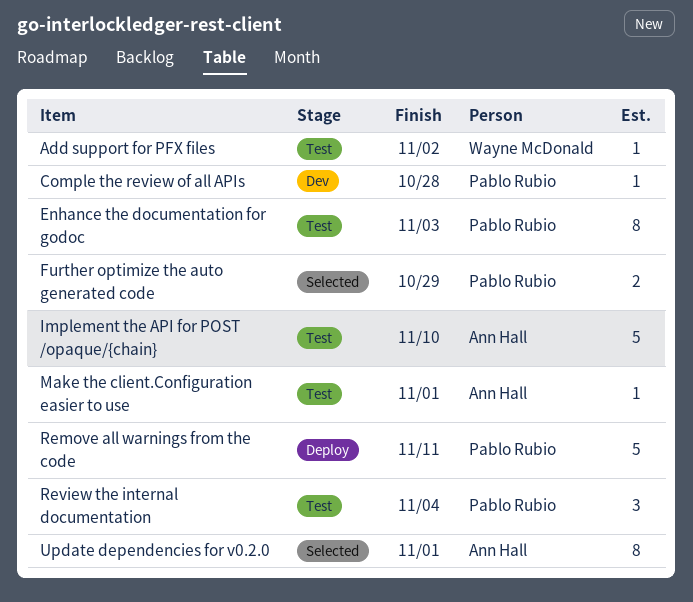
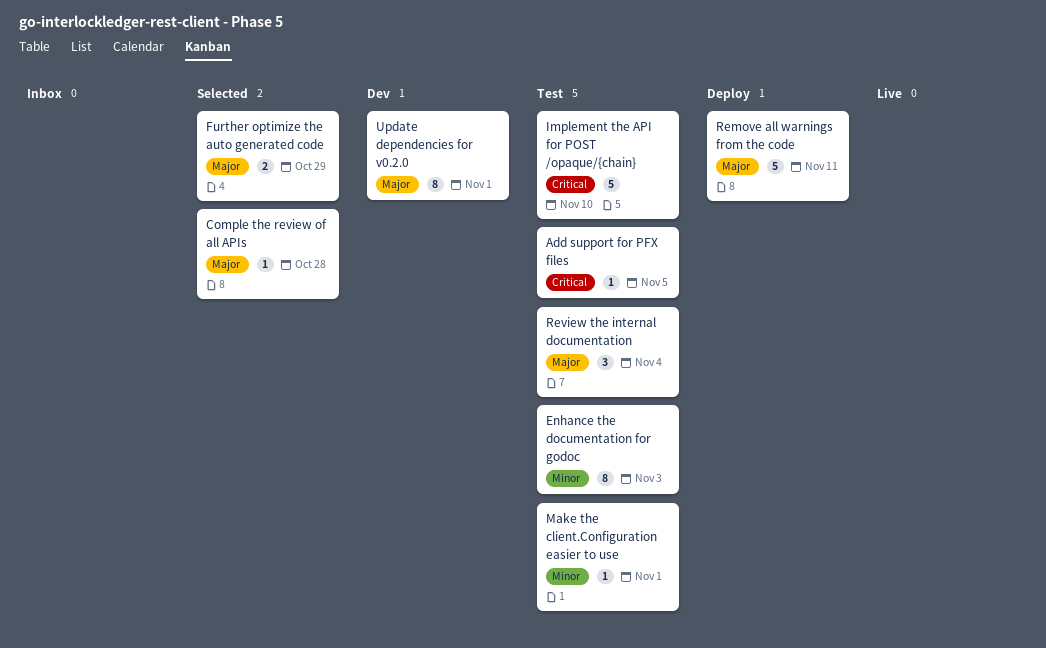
Add support for PFX files, due: Nov 2 -> Nov 5
Comple the review of all APIs, status: Dev -> Selected
Update dependencies for v0.2.0, status: Selected -> Dev

